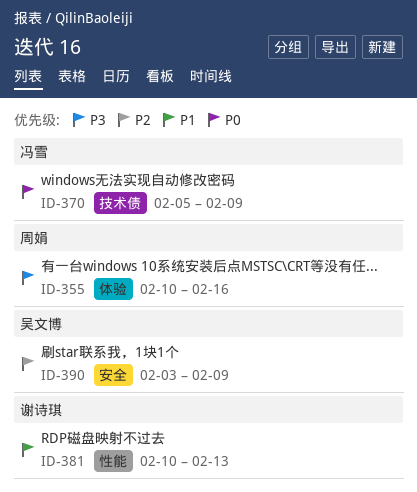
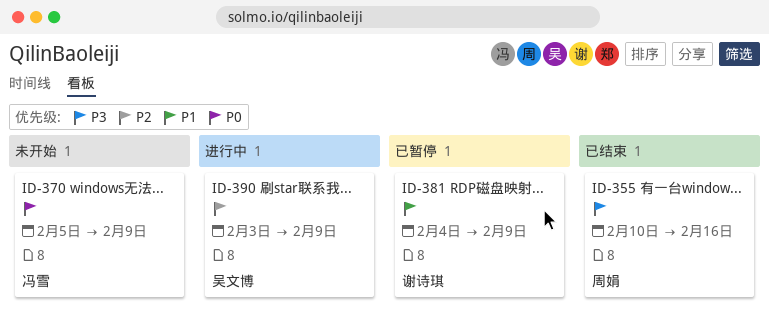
ID-381, start: Feb 10 -> Feb 4
ID-381, due: Feb 13 -> Feb 9

